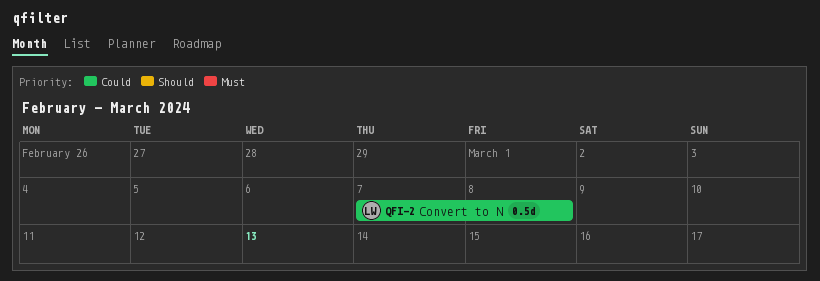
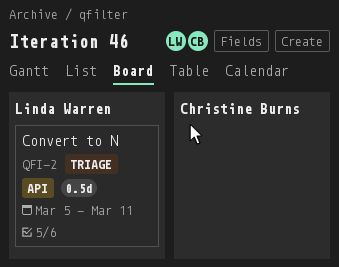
QFI-2, start: Mar 7 -> Mar 5
QFI-2, due: Mar 8 -> Mar 11

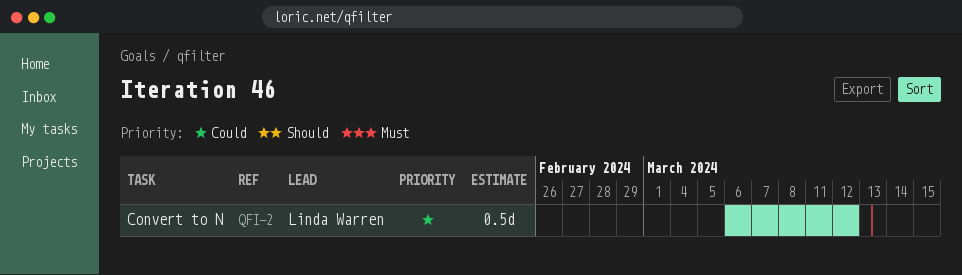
QFI-2, start: Mar 5 -> Mar 6
QFI-2, due: Mar 11 -> Mar 12

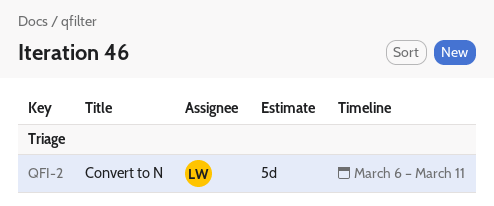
QFI-2, estimate: 0.5d -> 5d
QFI-2, due: Mar 12 -> Mar 11

